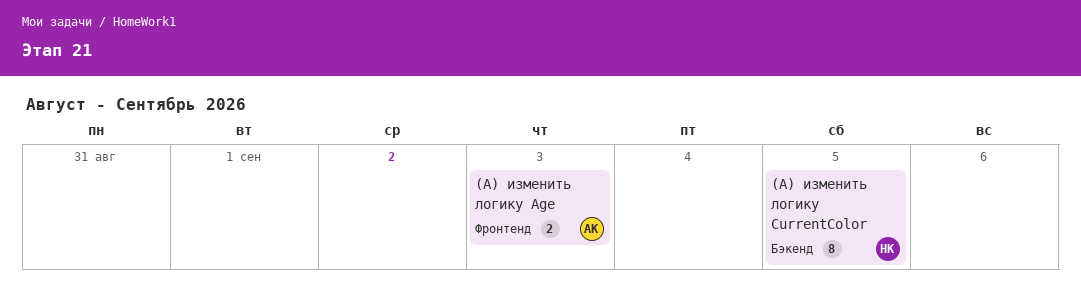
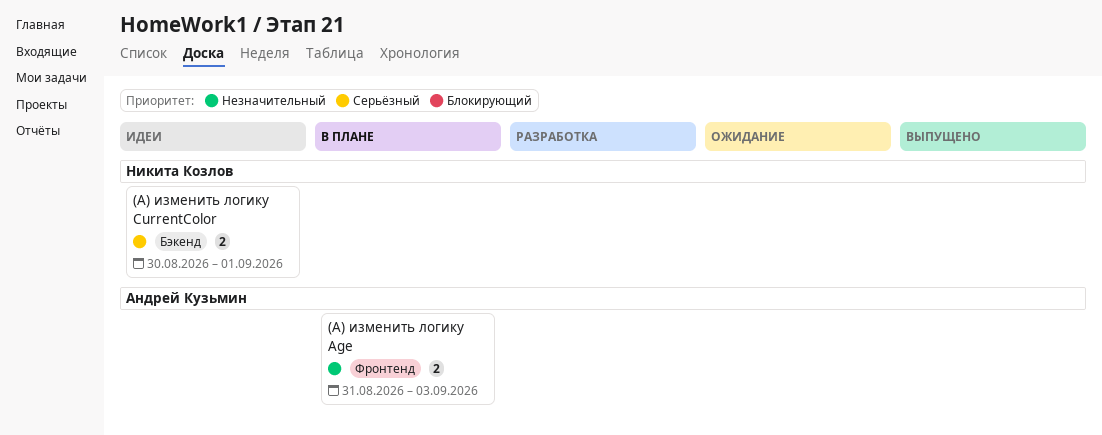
(A) изменить логику CurrentColor, estimate: 8 -> 2
(A) изменить логику CurrentColor, due: Sep 5 -> Sep 1

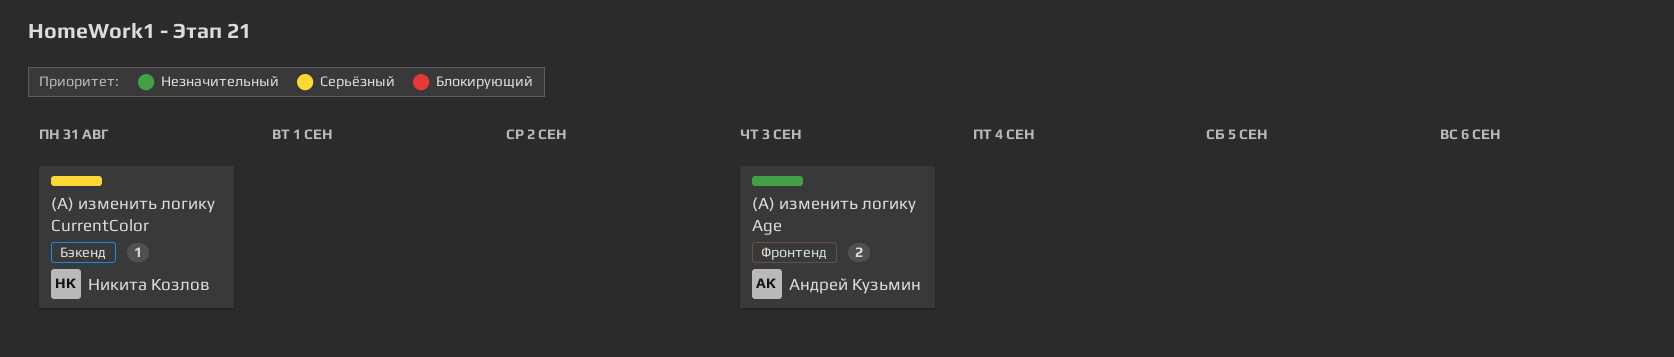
(A) изменить логику CurrentColor, estimate: 2 -> 1
(A) изменить логику CurrentColor, due: Sep 1 -> Aug 31

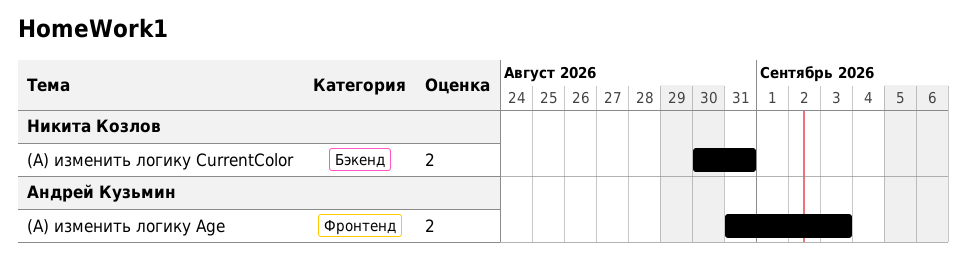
(A) изменить логику CurrentColor, estimate: 1 -> 2

